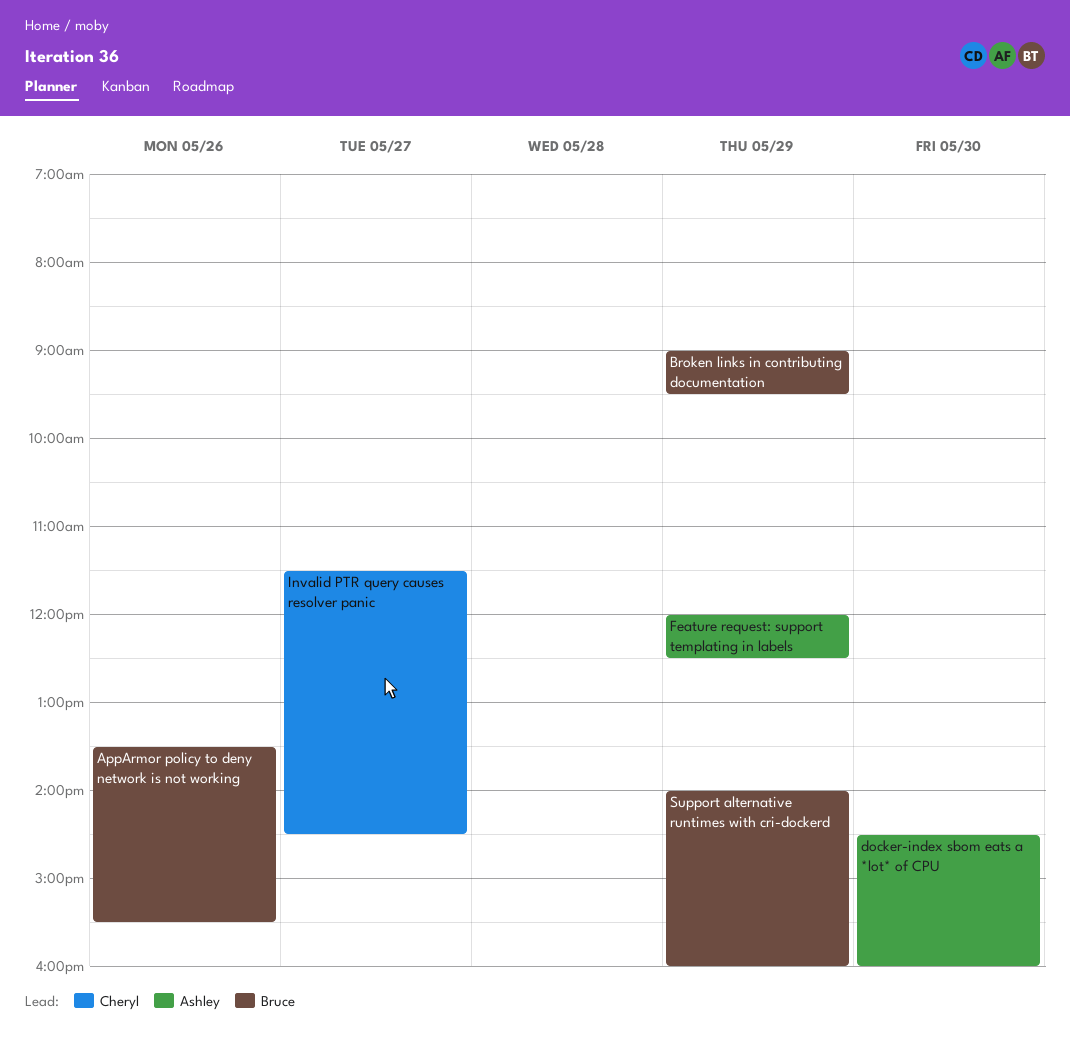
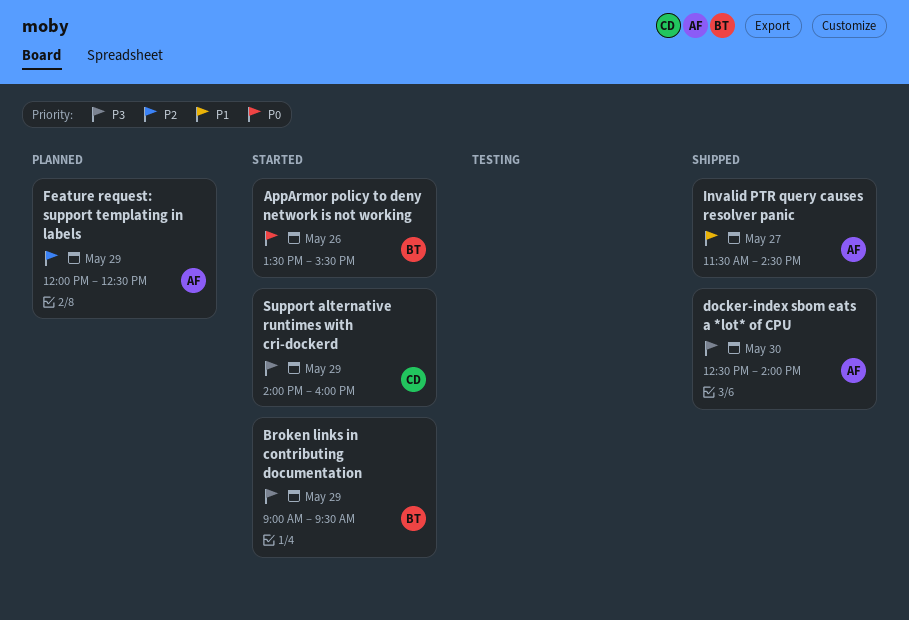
docker-index sbom eats a *lot* of CPU, begins: 14:30 -> 12:30
docker-index sbom eats a *lot* of CPU, ends: 16:00 -> 14:00
Invalid PTR query causes resolver panic, owner: Cheryl -> Ashley
Support alternative runtimes with cri-dockerd, owner: Bruce -> Cheryl

